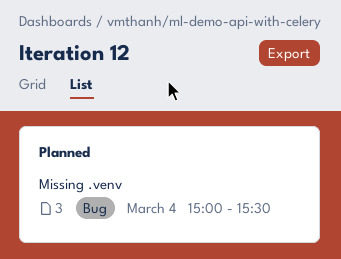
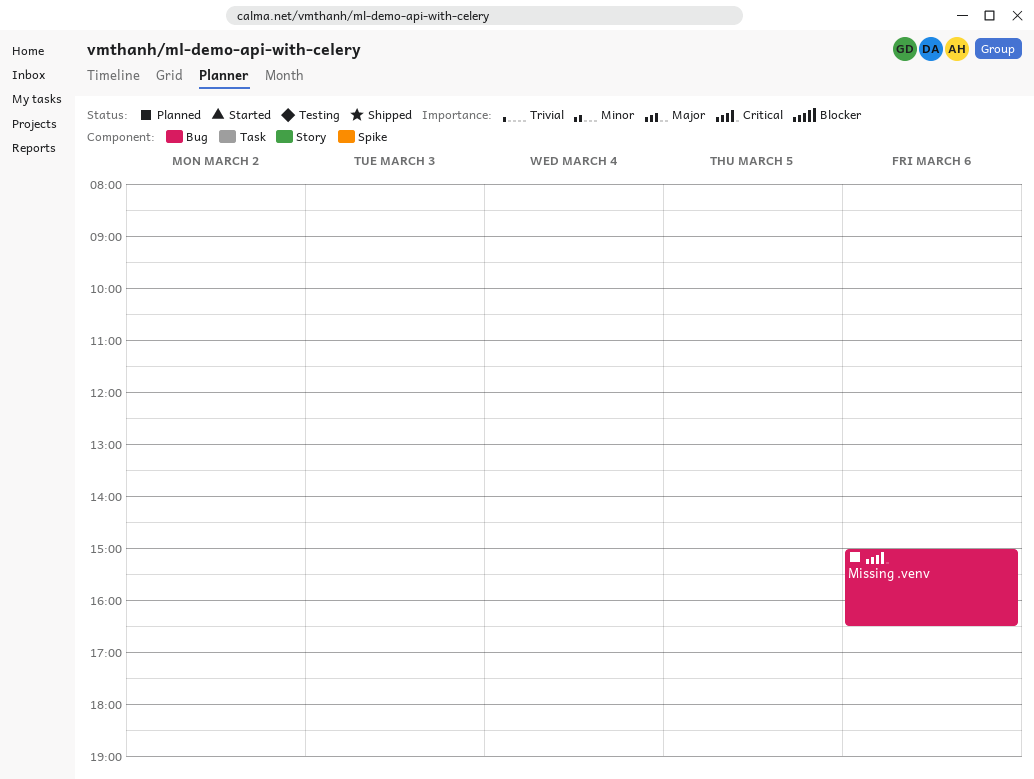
Missing .venv, day: Mar 4 -> Mar 6
Missing .venv, ends: 15:30 -> 16:30

